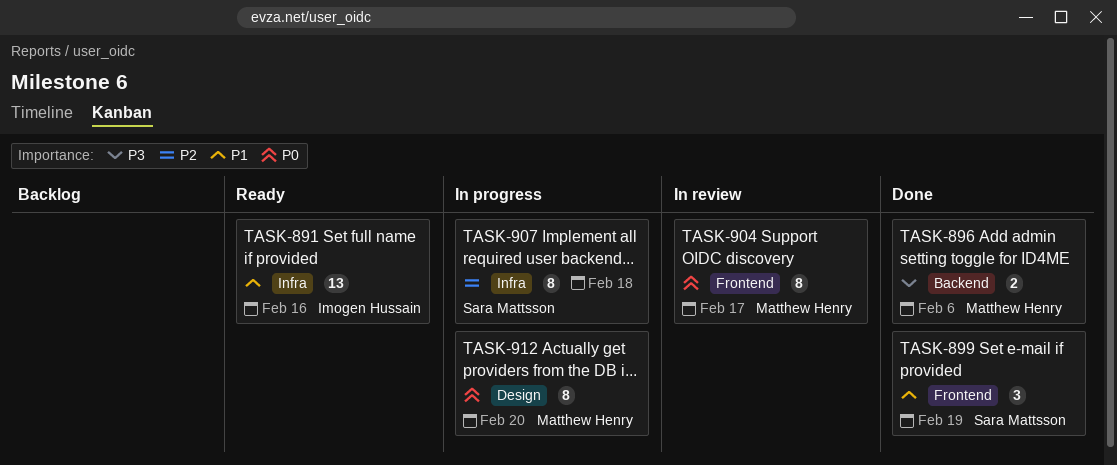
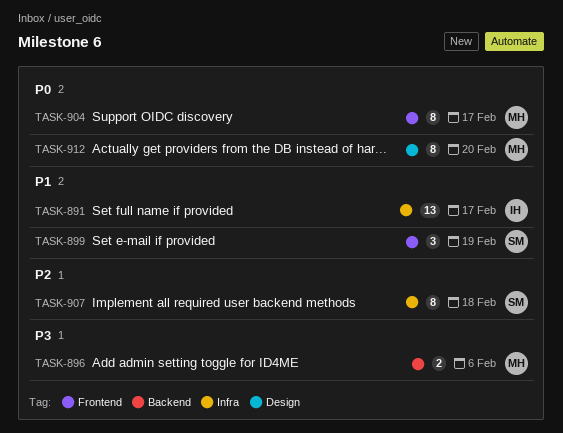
TASK-891, due: Feb 16 -> Feb 17

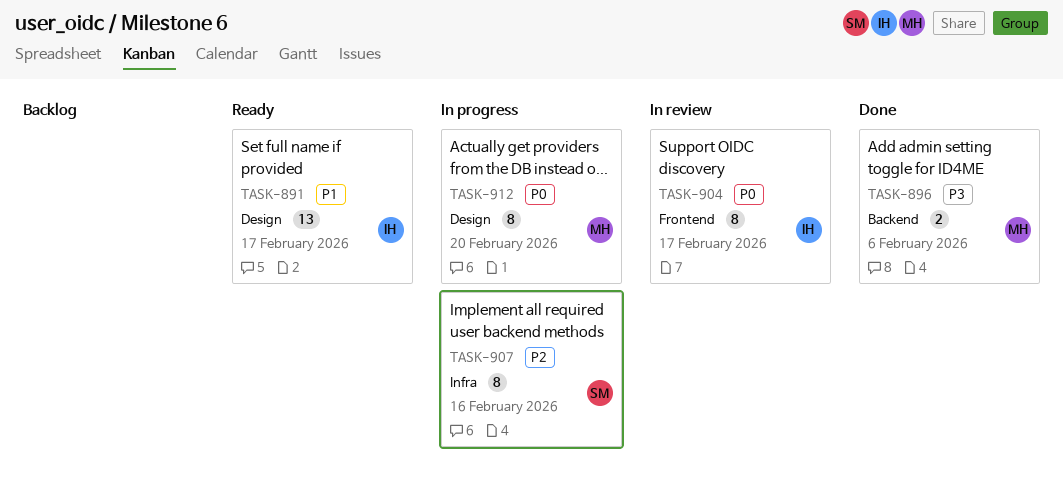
TASK-891, label: Infra -> Design
TASK-899: present -> none
TASK-904, owner: MH -> IH
TASK-907, due: Feb 18 -> Feb 16

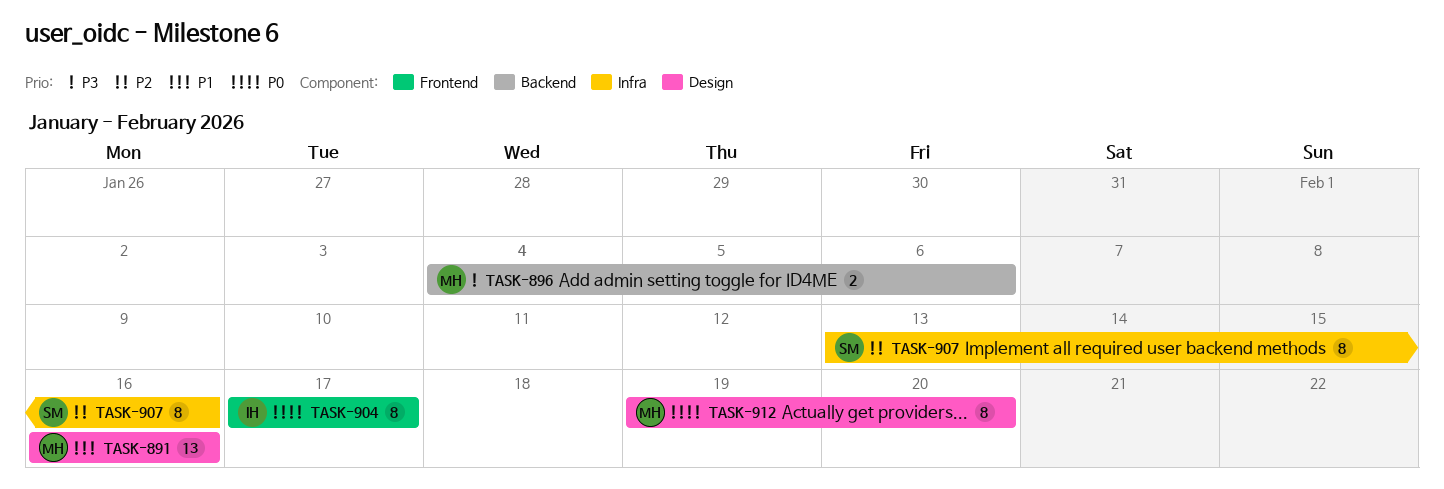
TASK-891, owner: IH -> MH
TASK-891, due: Feb 17 -> Feb 16

